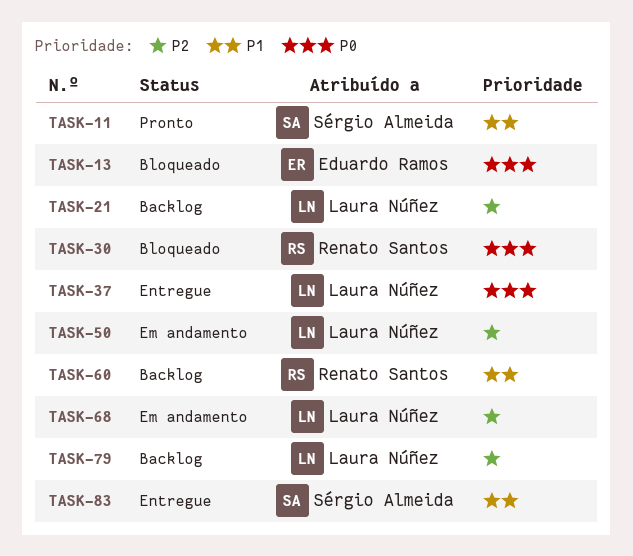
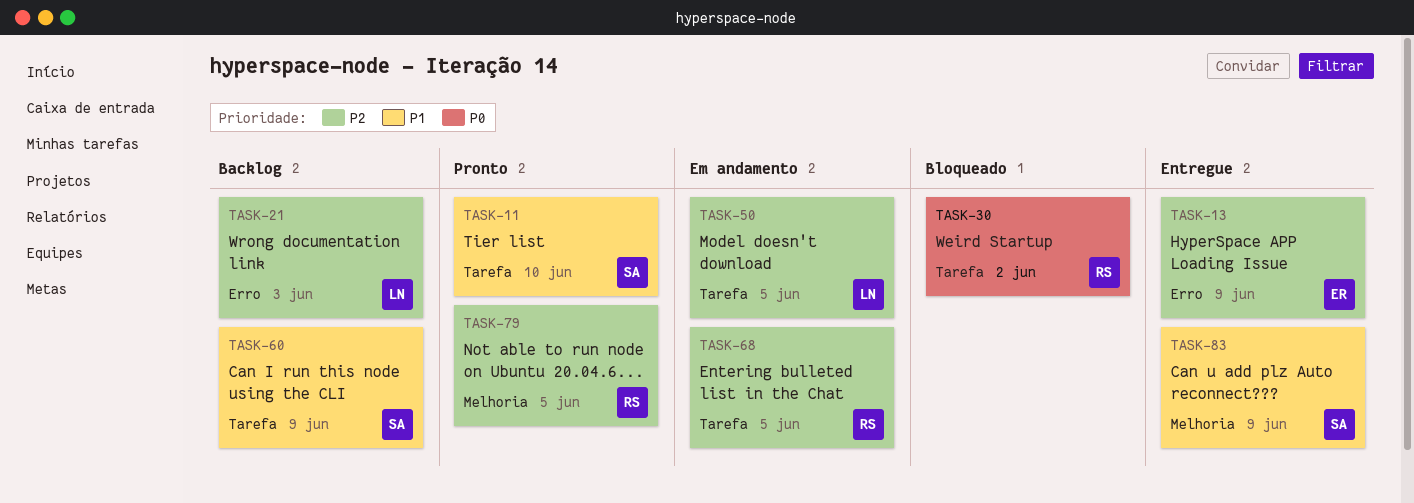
TASK-13, status: Bloqueado -> Entregue
TASK-13, priority: P0 -> P2
TASK-37: present -> none
TASK-60, owner: Renato Santos -> Sérgio Almeida
TASK-68, owner: Laura Núñez -> Renato Santos
TASK-79, status: Backlog -> Pronto
TASK-79, owner: Laura Núñez -> Renato Santos

